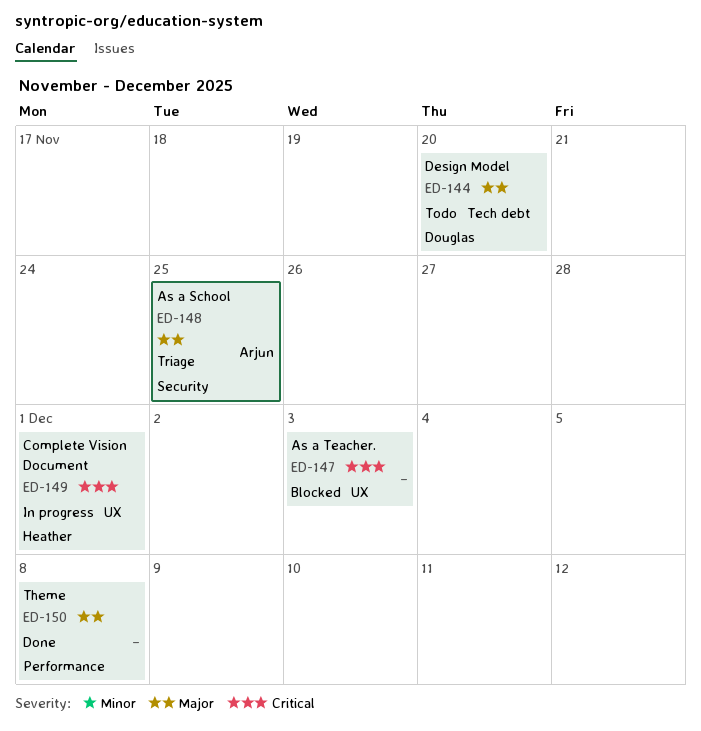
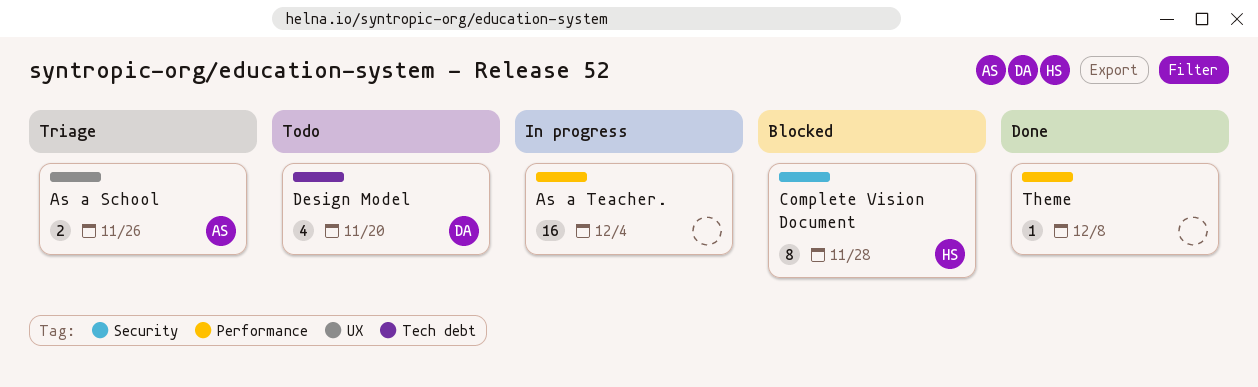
As a School, label: Security -> UX
As a School, due: Nov 25 -> Nov 26
As a Teacher., status: Blocked -> In progress
As a Teacher., label: UX -> Performance
As a Teacher., due: Dec 3 -> Dec 4
Complete Vision Document, status: In progress -> Blocked
Complete Vision Document, label: UX -> Security
Complete Vision Document, due: Dec 1 -> Nov 28

